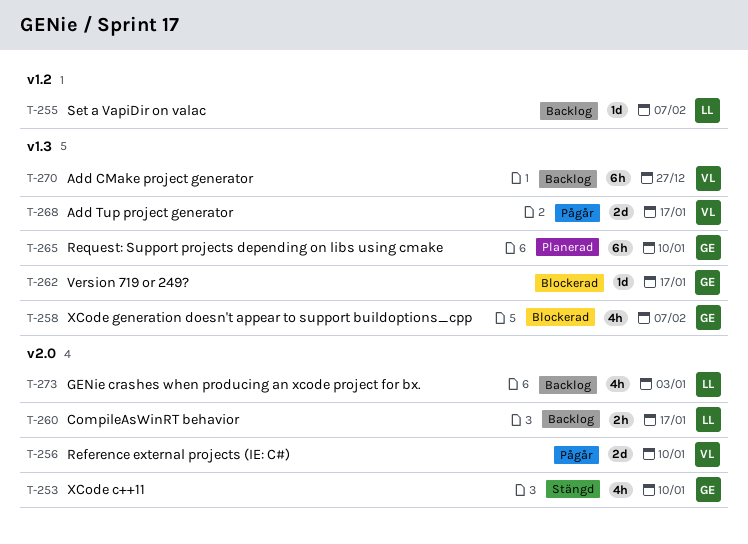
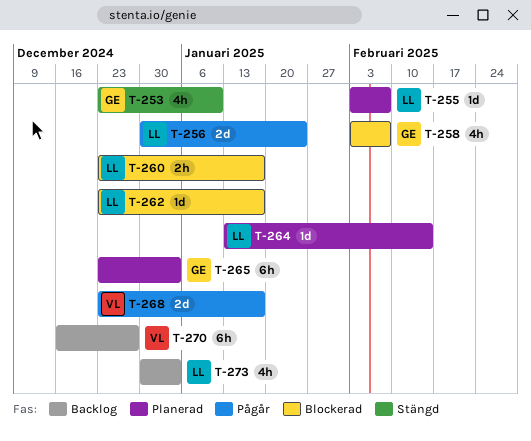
T-255, status: Backlog -> Planerad
T-256, owner: VL -> LL
T-256, due: Jan 10 -> Jan 24
T-260, status: Backlog -> Blockerad
T-262, owner: GE -> LL
T-264: none -> present
T-265, due: Jan 10 -> Jan 3

